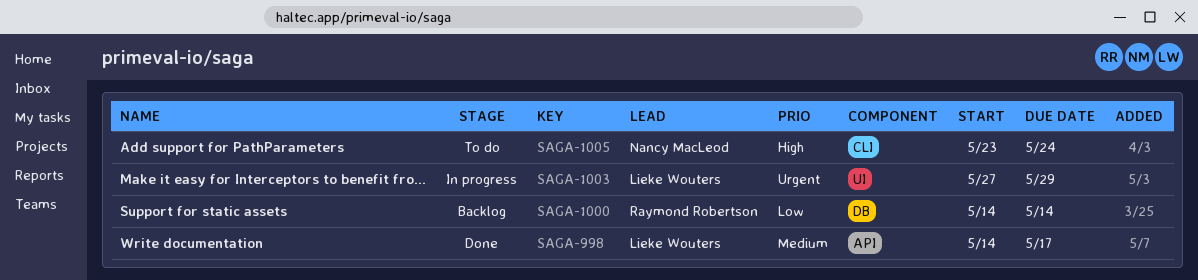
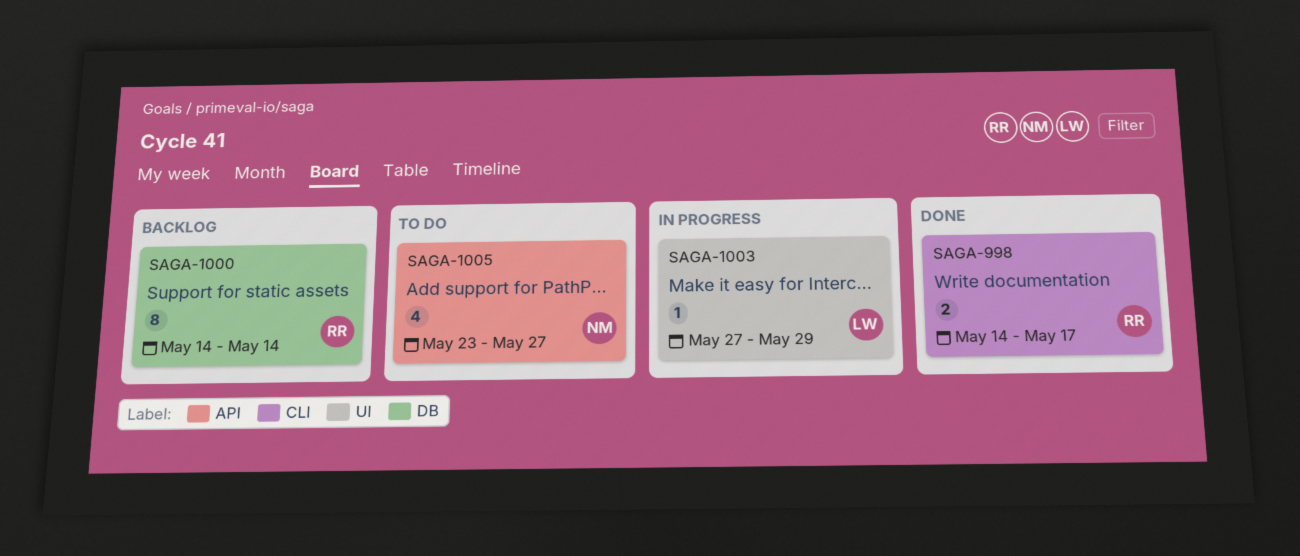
SAGA-998, owner: Lieke Wouters -> Raymond Robertson
SAGA-998, label: API -> CLI
SAGA-1005, label: CLI -> API
SAGA-1005, due: May 24 -> May 27

